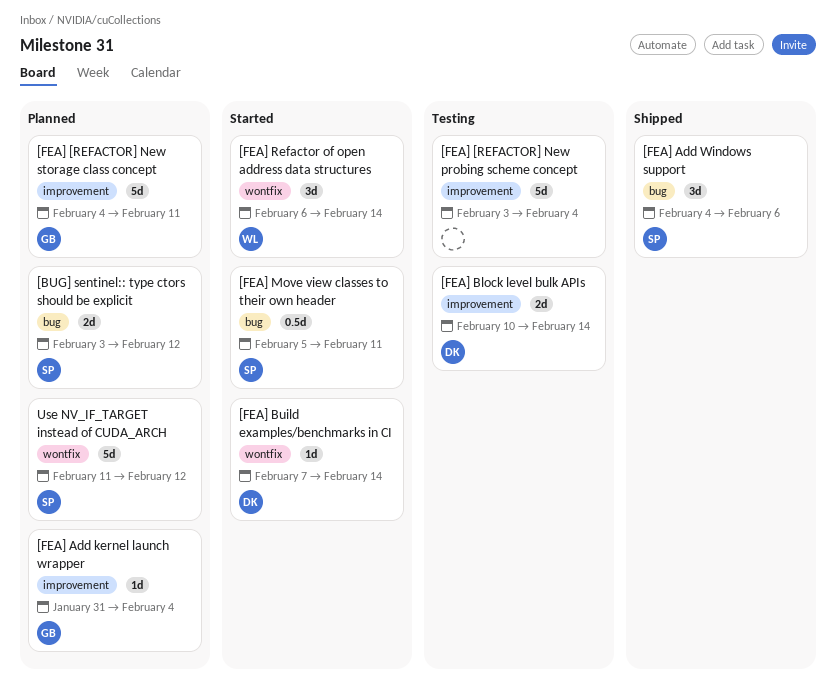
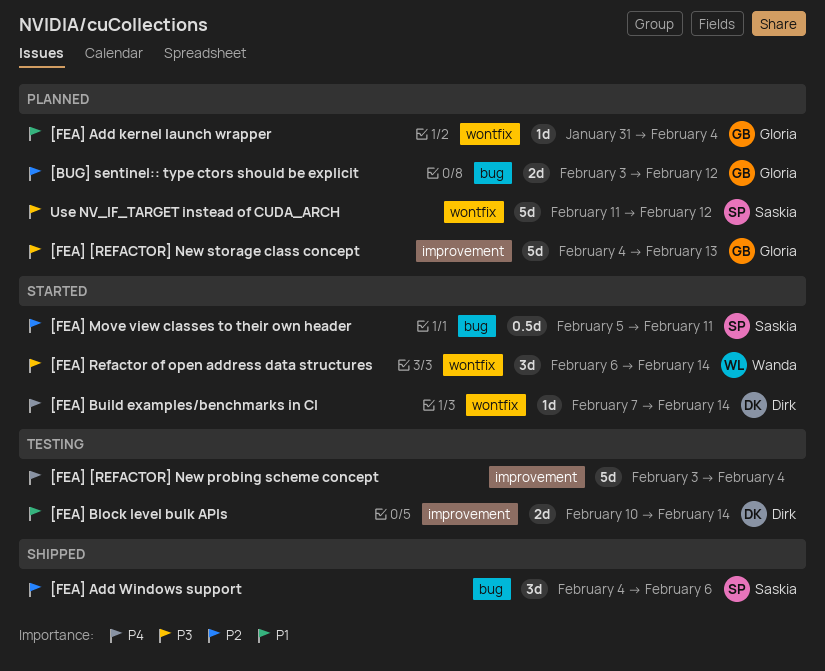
[BUG] sentinel:: type ctors should be explicit, owner: Saskia -> Gloria
[FEA] [REFACTOR] New storage class concept, due: Feb 11 -> Feb 13
[FEA] Add kernel launch wrapper, label: improvement -> wontfix

